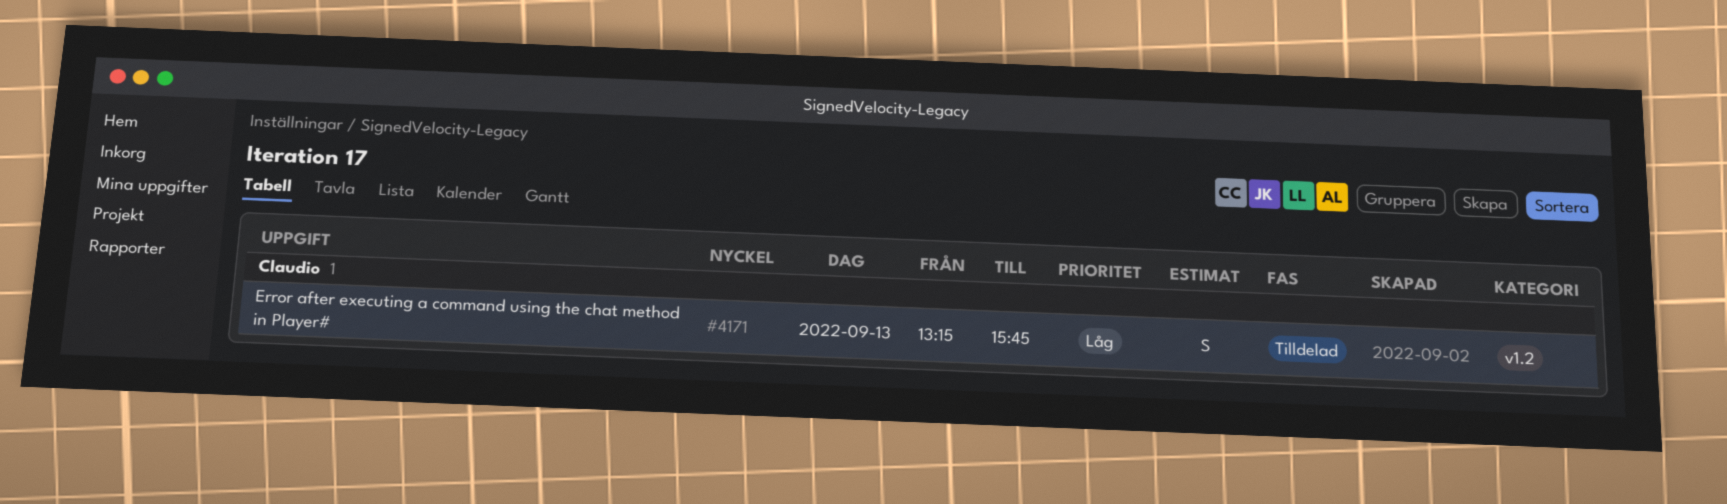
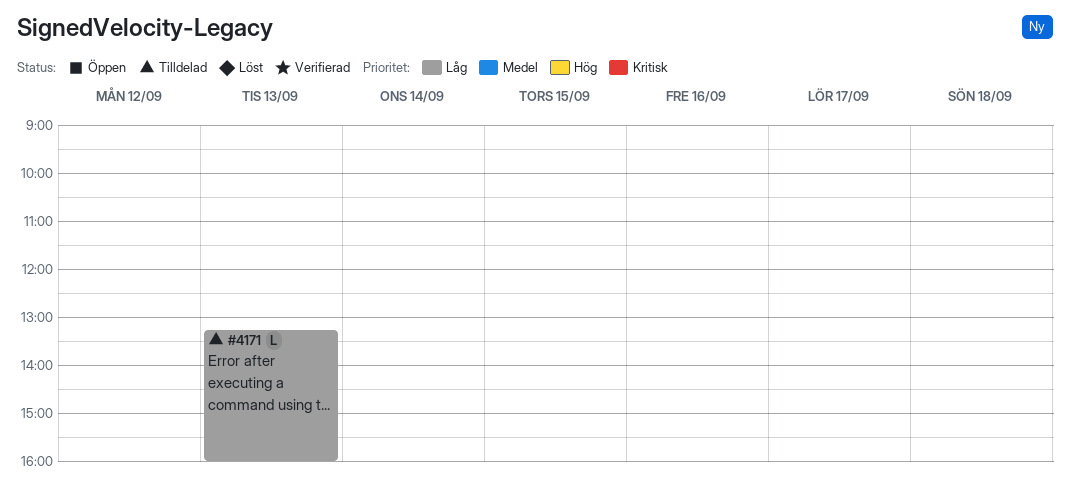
#4171, estimate: S -> L
#4171, ends: 15:45 -> 16:00

